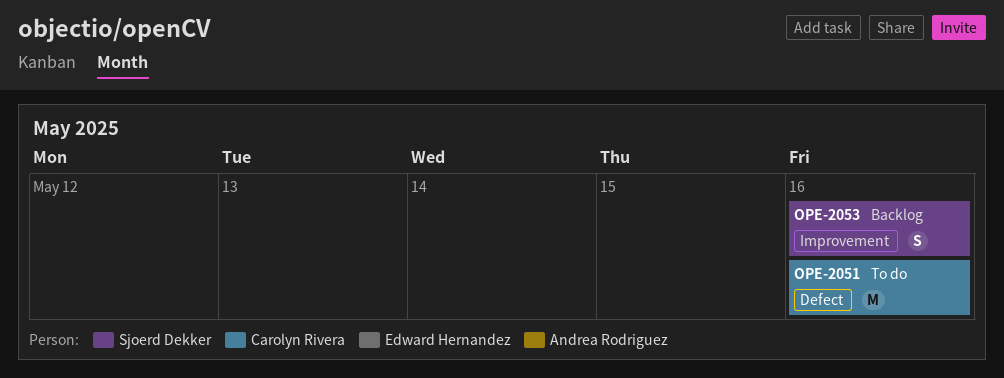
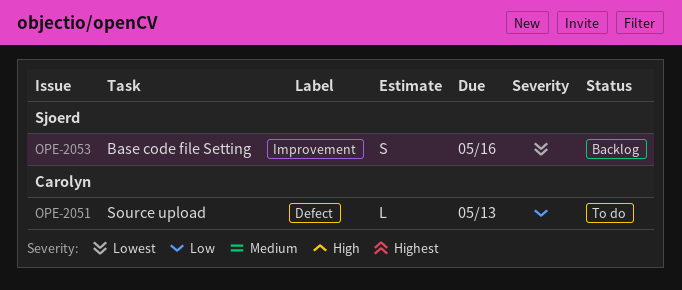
OPE-2051, estimate: M -> L
OPE-2051, due: May 16 -> May 13

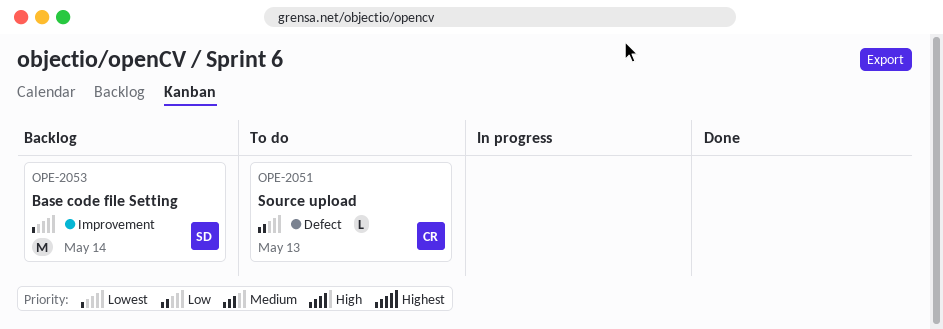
OPE-2053, estimate: S -> M
OPE-2053, due: May 16 -> May 14

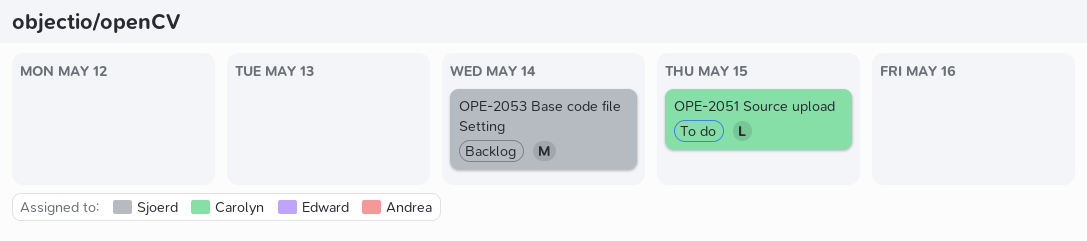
OPE-2051, due: May 13 -> May 15

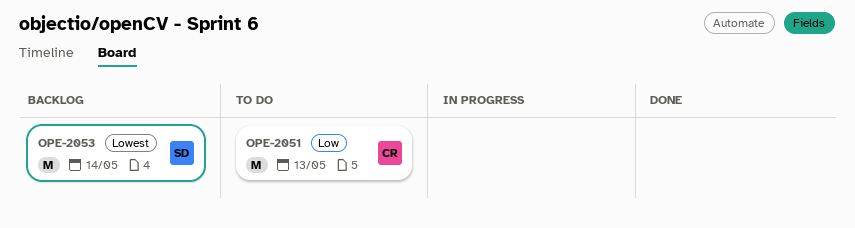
OPE-2051, estimate: L -> M
OPE-2051, due: May 15 -> May 13

